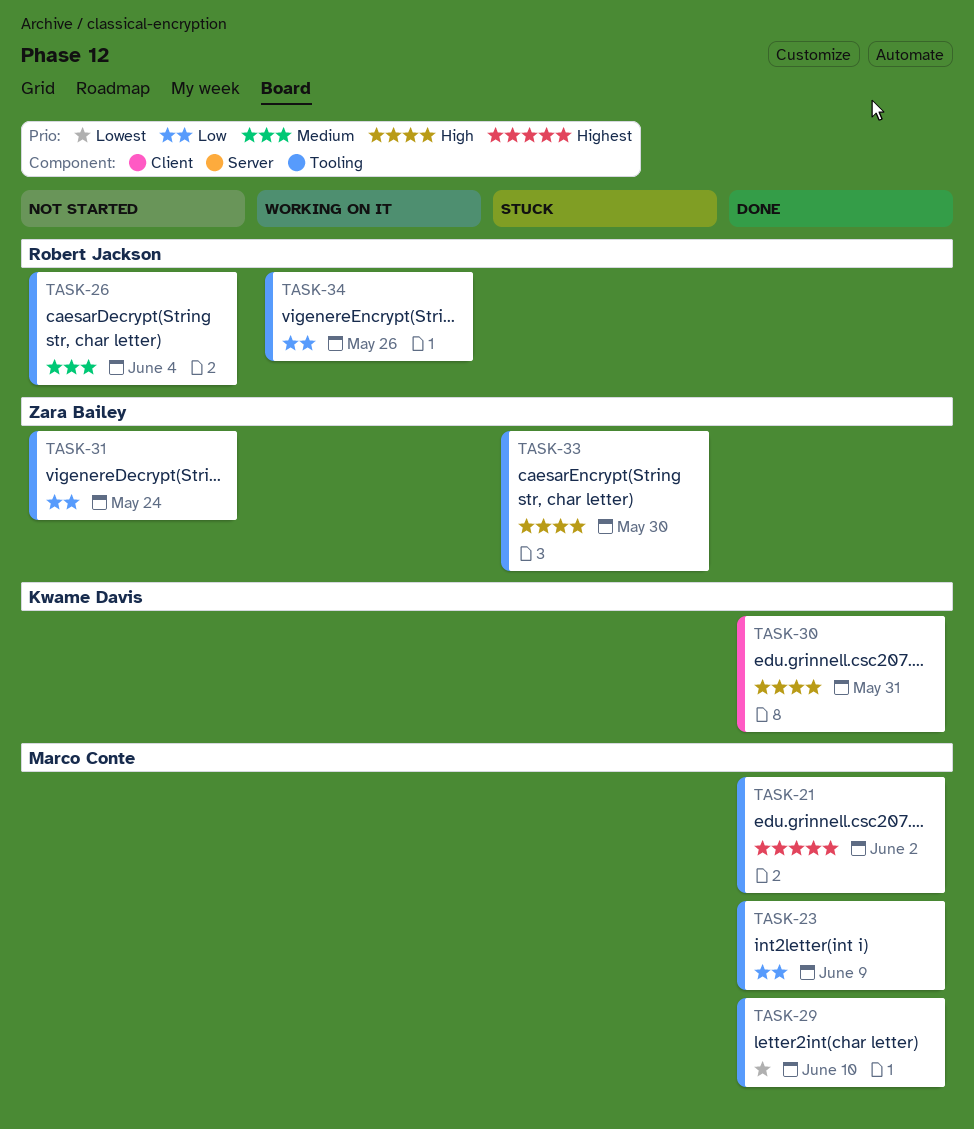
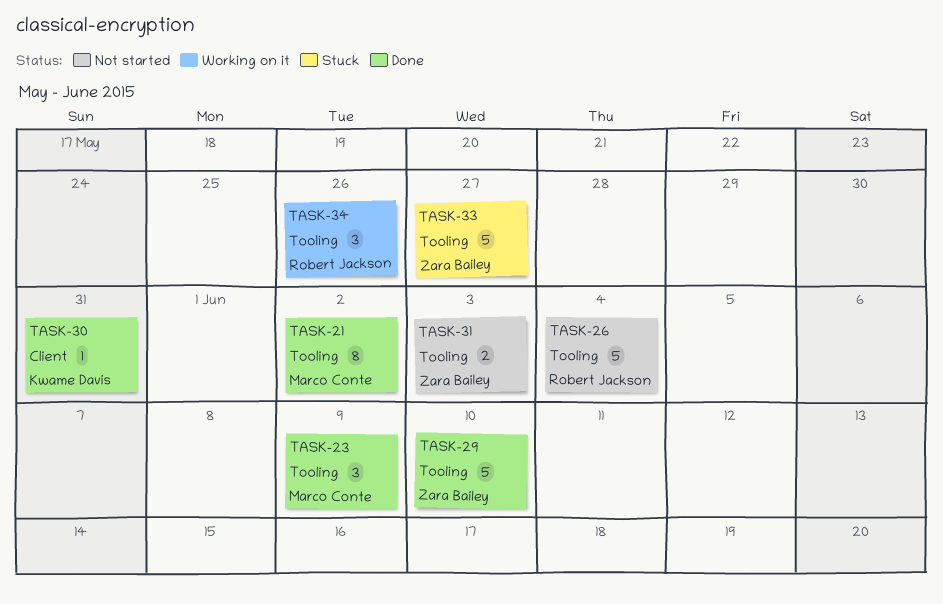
TASK-29, owner: Marco Conte -> Zara Bailey
TASK-31, due: May 24 -> Jun 3
TASK-33, due: May 30 -> May 27

